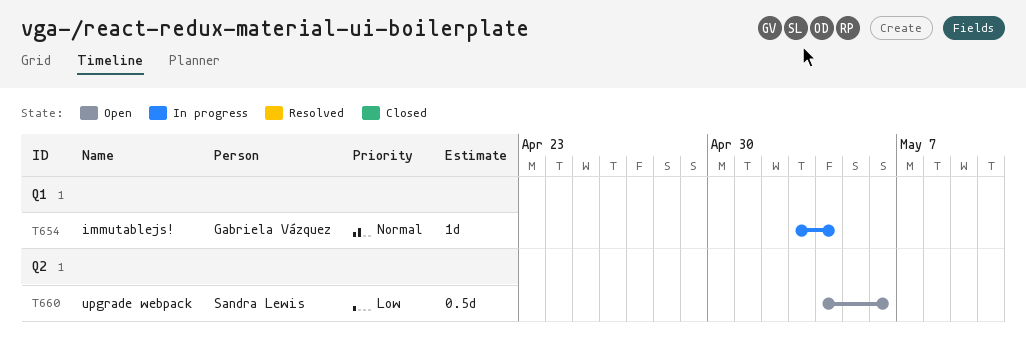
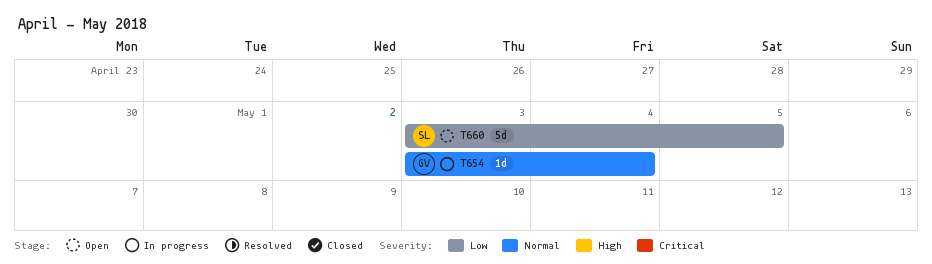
T660, estimate: 0.5d -> 5d
T660, start: May 4 -> May 3
T660, due: May 6 -> May 5

